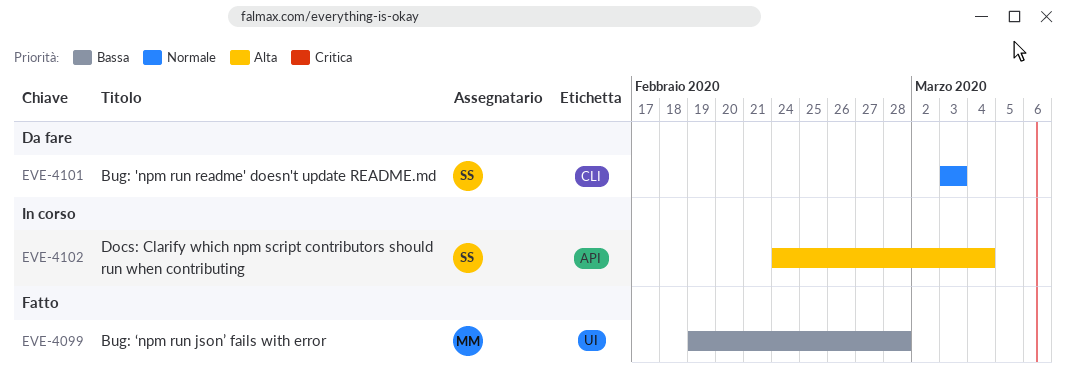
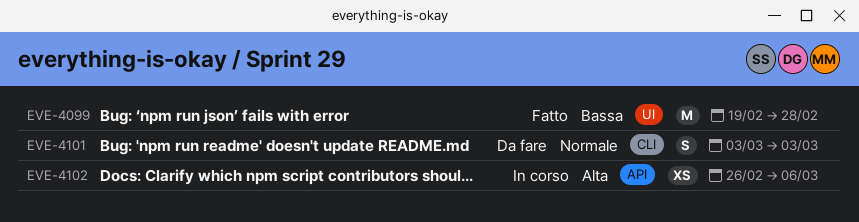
EVE-4102, start: Feb 24 -> Feb 26
EVE-4102, due: Mar 4 -> Mar 6

